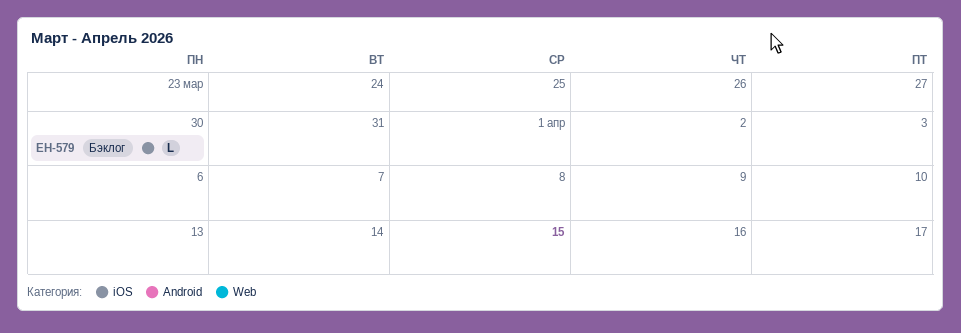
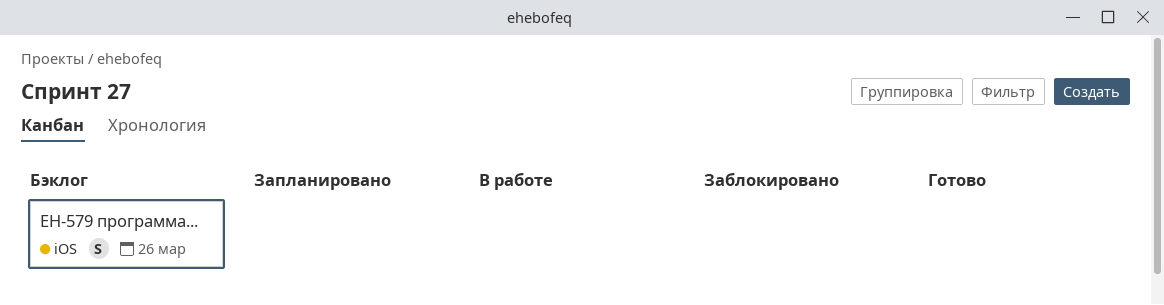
EH-579, estimate: L -> S
EH-579, due: Mar 30 -> Mar 26

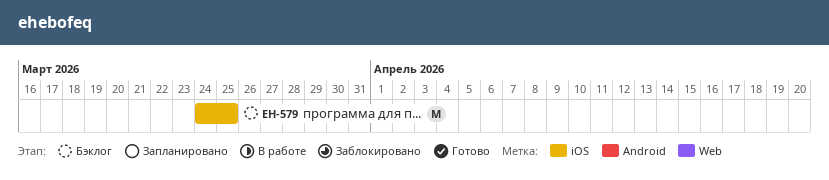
EH-579, estimate: S -> M
EH-579, due: Mar 26 -> Mar 25

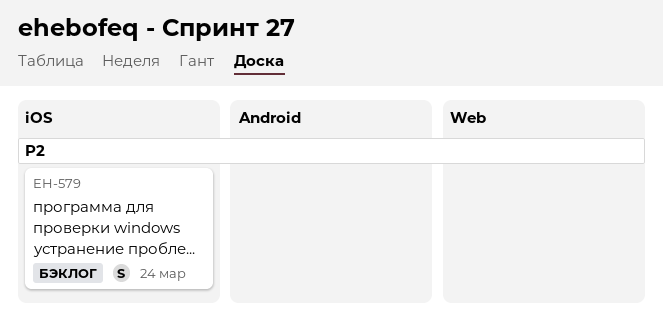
EH-579, estimate: M -> S
EH-579, due: Mar 25 -> Mar 24

